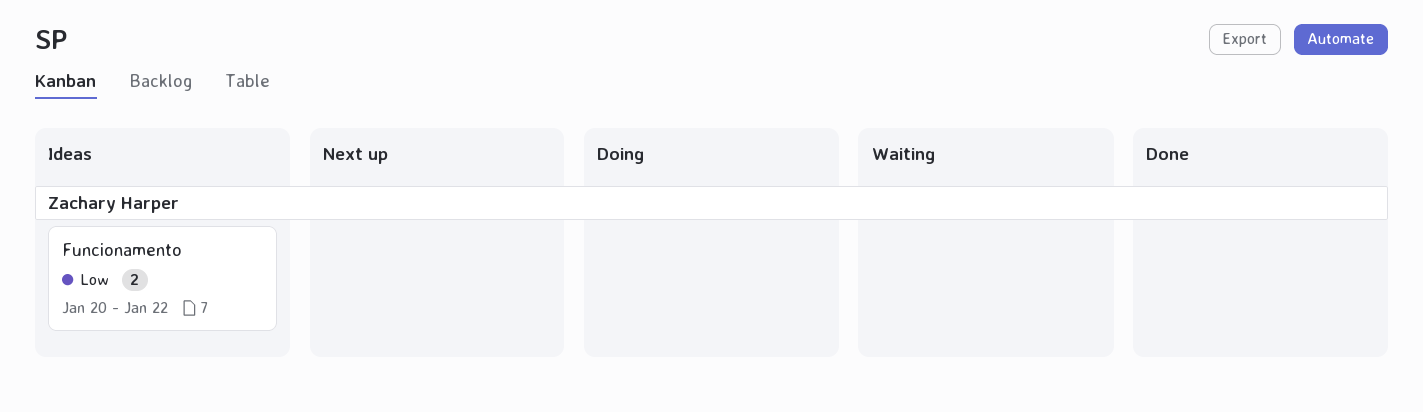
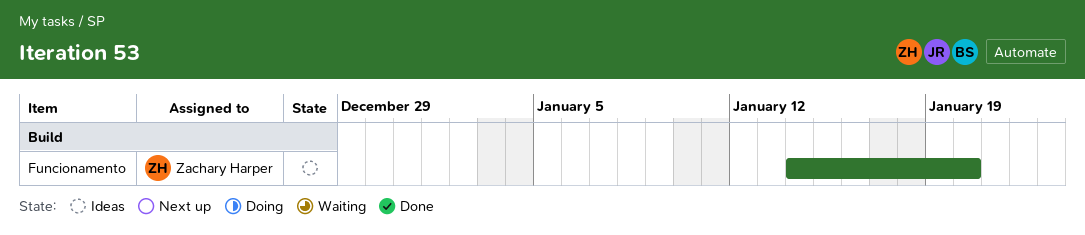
Funcionamento, start: Jan 20 -> Jan 14
Funcionamento, due: Jan 22 -> Jan 20

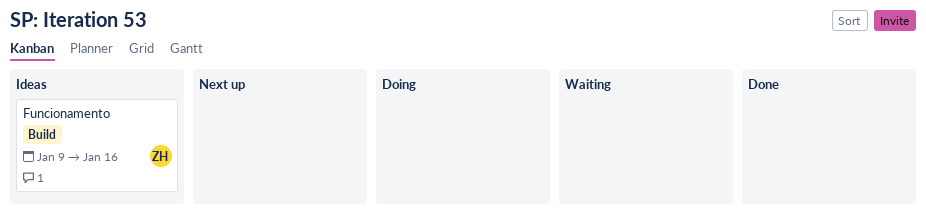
Funcionamento, start: Jan 14 -> Jan 9
Funcionamento, due: Jan 20 -> Jan 16

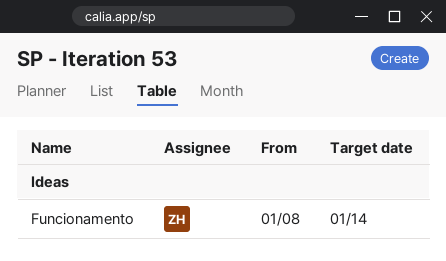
Funcionamento, start: Jan 9 -> Jan 8
Funcionamento, due: Jan 16 -> Jan 14

